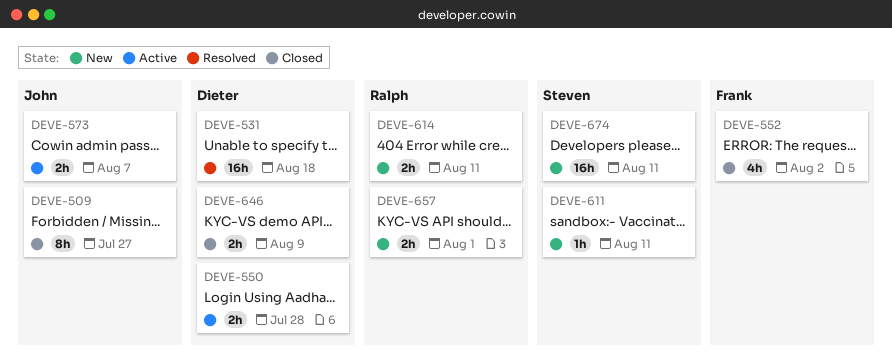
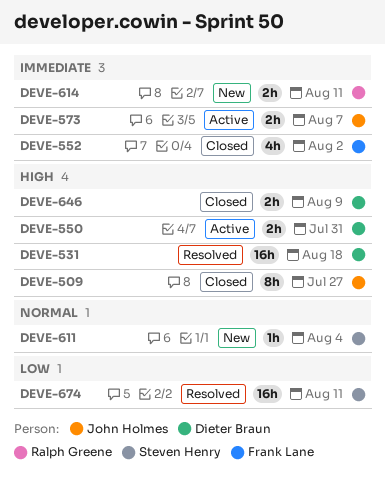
DEVE-550, due: Jul 28 -> Jul 31
DEVE-611, due: Aug 11 -> Aug 4
DEVE-657: present -> none
DEVE-674, status: New -> Resolved

